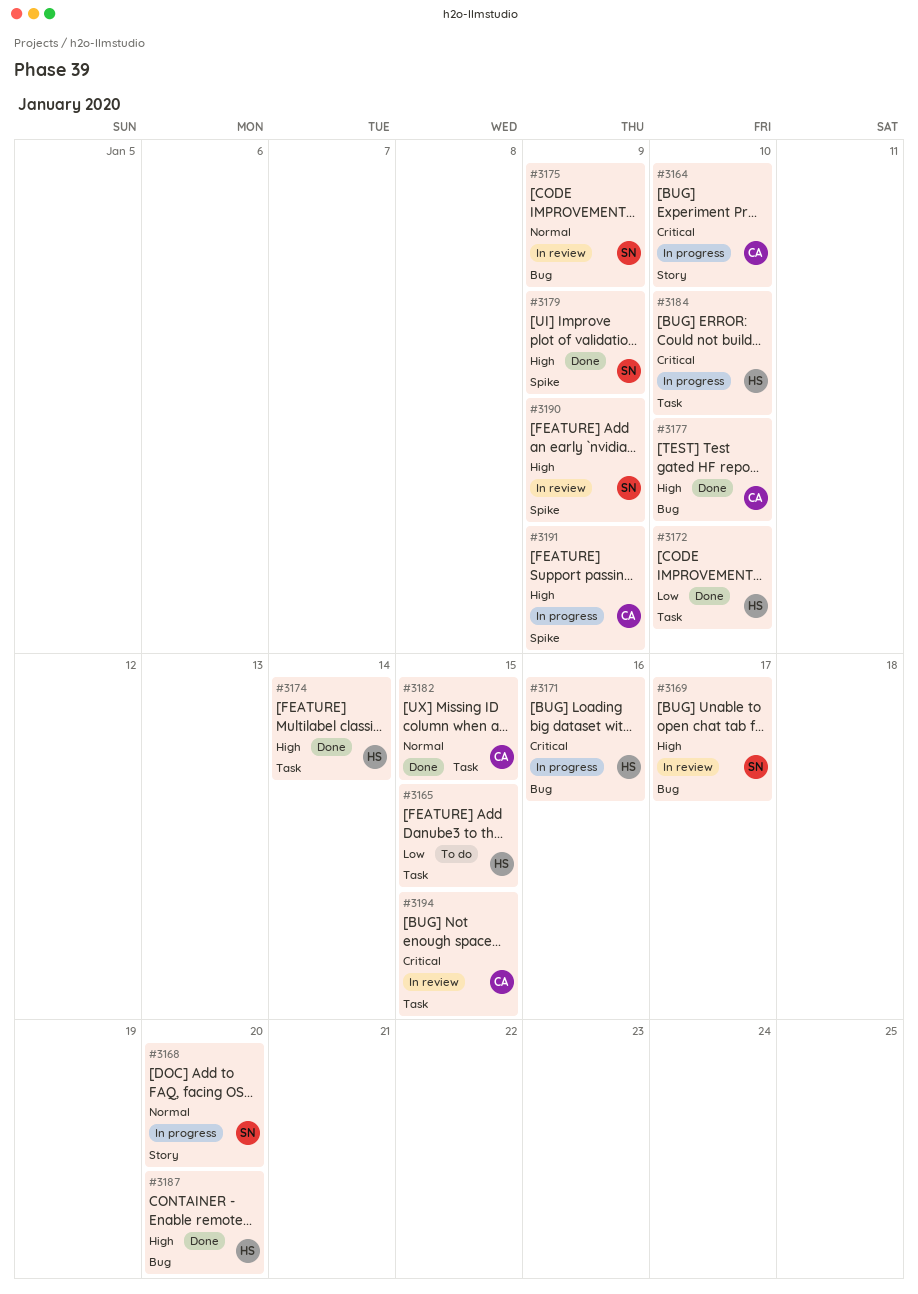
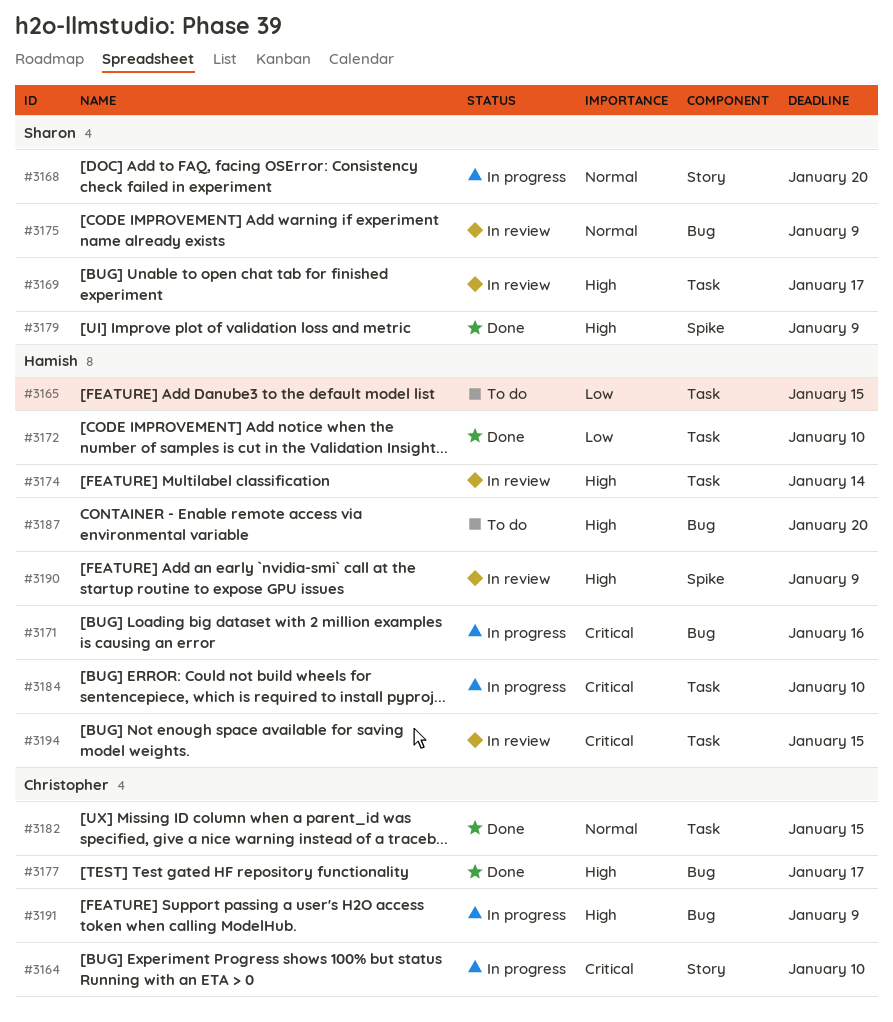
#3169, label: Bug -> Task
#3174, status: Done -> In review
#3177, due: Jan 10 -> Jan 17
#3187, status: Done -> To do
#3190, owner: Sharon -> Hamish
#3191, label: Spike -> Bug
#3194, owner: Christopher -> Hamish

